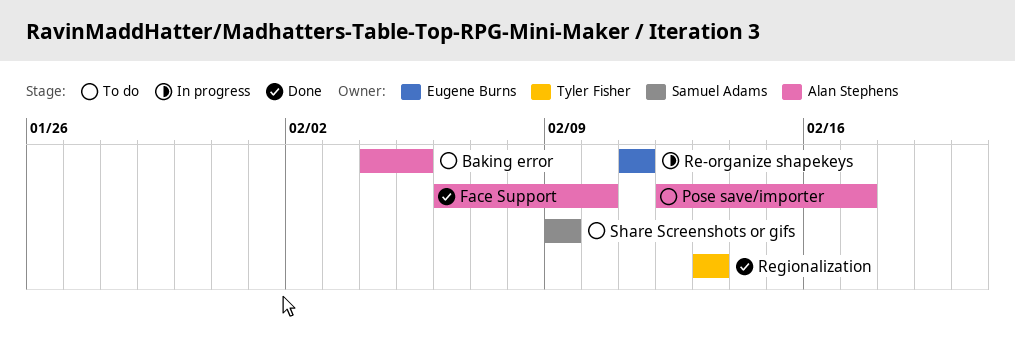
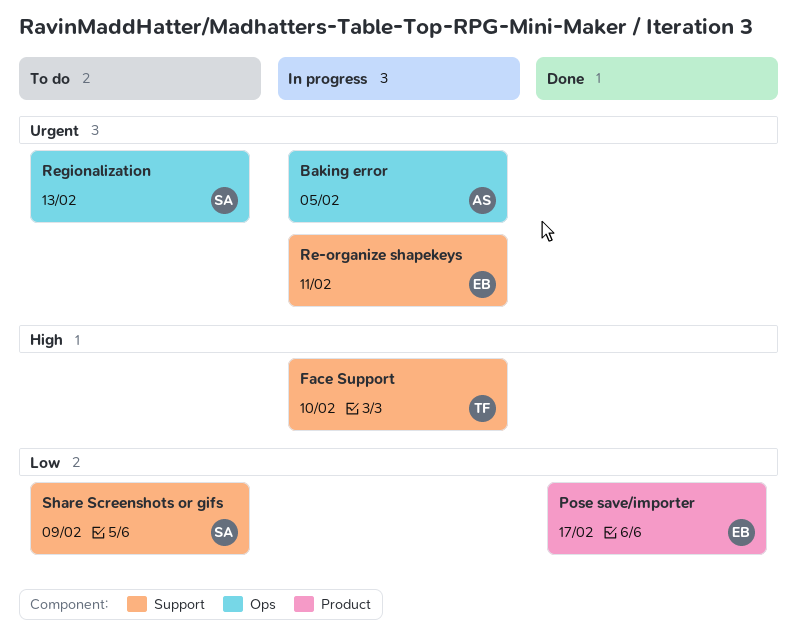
Baking error, status: To do -> In progress
Face Support, status: Done -> In progress
Face Support, owner: Alan Stephens -> Tyler Fisher
Pose save/importer, status: To do -> Done
Pose save/importer, owner: Alan Stephens -> Eugene Burns
Regionalization, status: Done -> To do
Regionalization, owner: Tyler Fisher -> Samuel Adams

